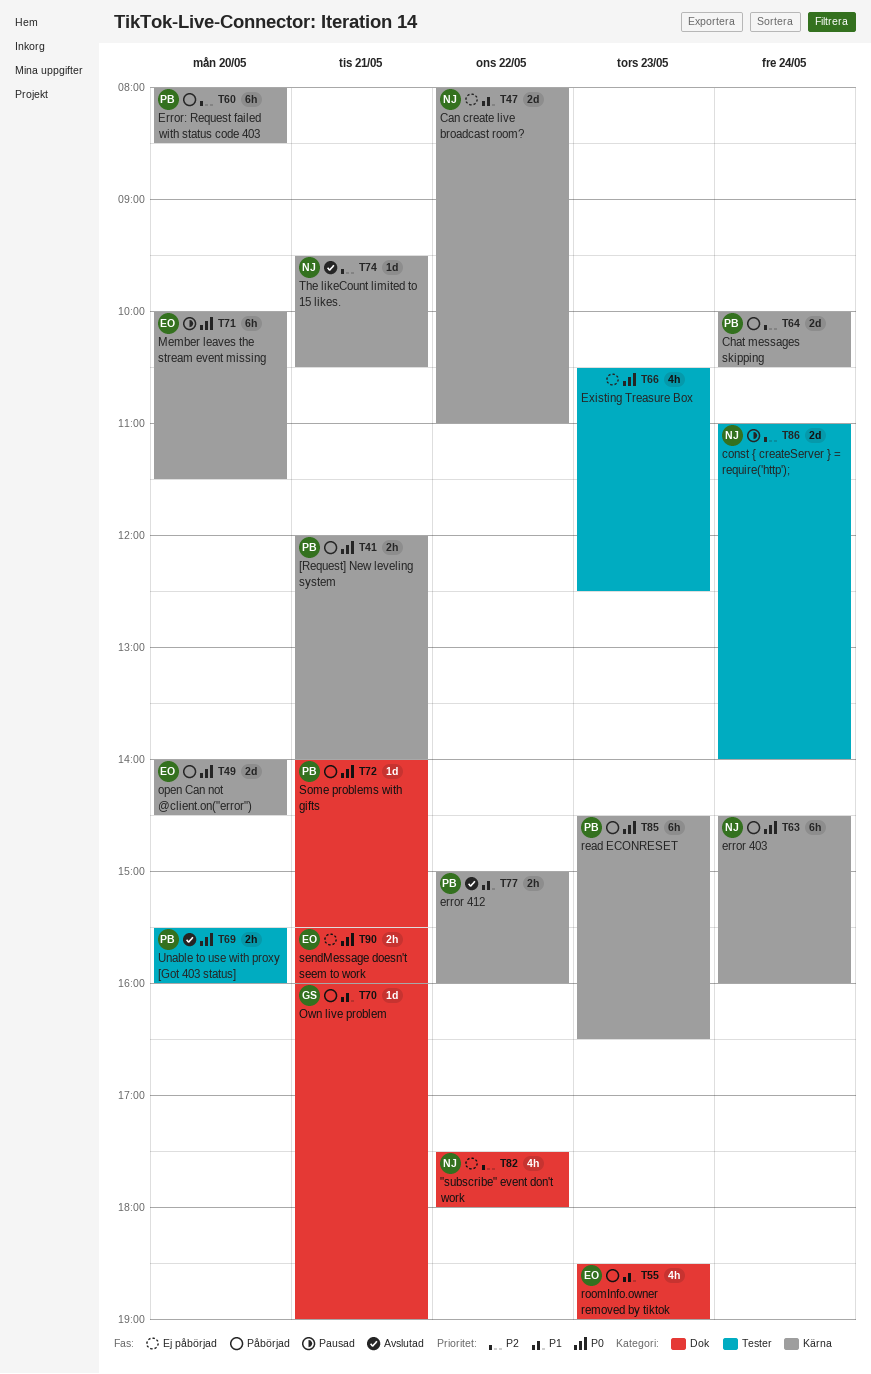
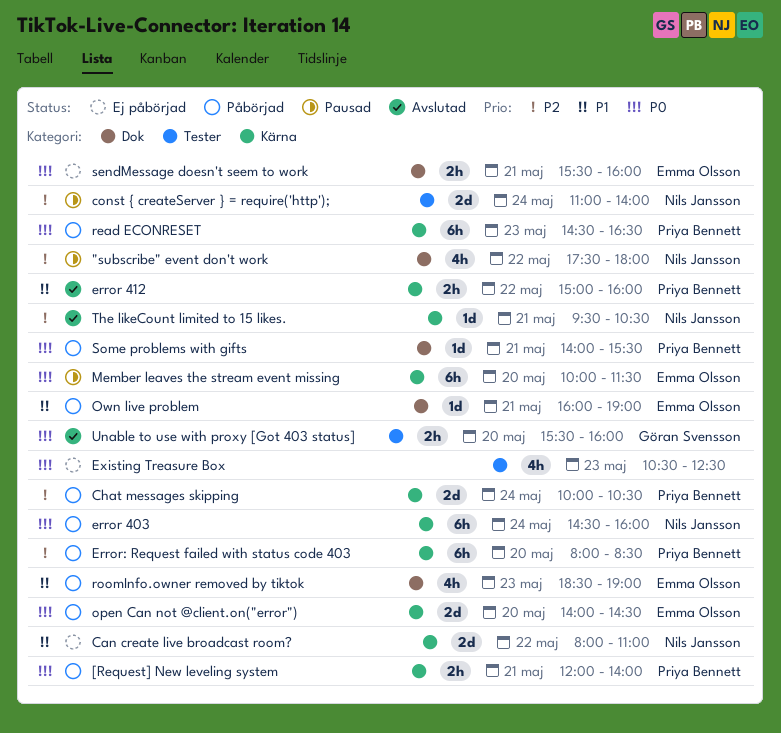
"subscribe" event don't work, status: Ej påbörjad -> Pausad
Own live problem, owner: Göran Svensson -> Emma Olsson
Unable to use with proxy [Got 403 status], owner: Priya Bennett -> Göran Svensson

